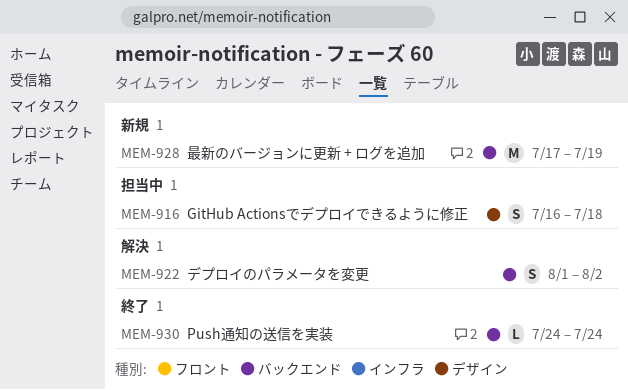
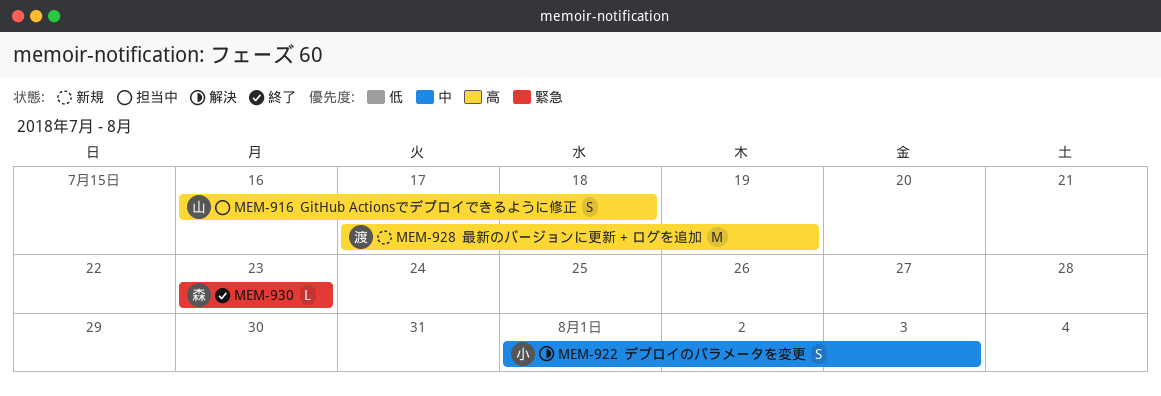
MEM-922, due: Aug 2 -> Aug 3
MEM-930, start: Jul 24 -> Jul 23
MEM-930, due: Jul 24 -> Jul 23

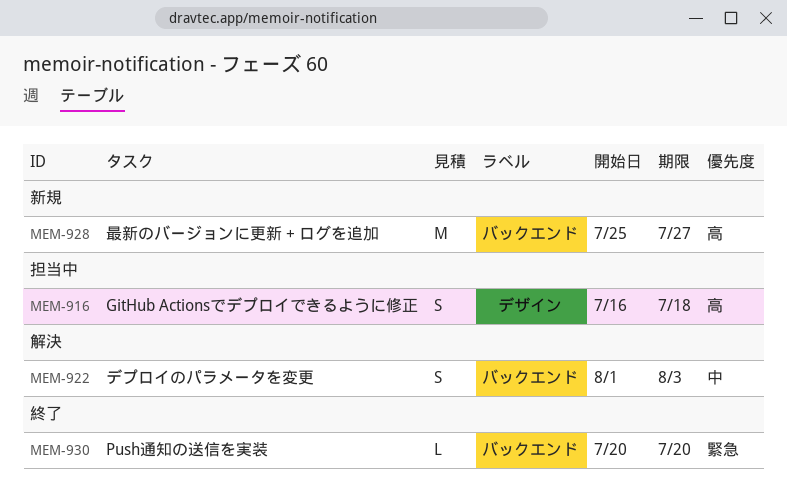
MEM-928, start: Jul 17 -> Jul 25
MEM-928, due: Jul 19 -> Jul 27
MEM-930, start: Jul 23 -> Jul 20
MEM-930, due: Jul 23 -> Jul 20

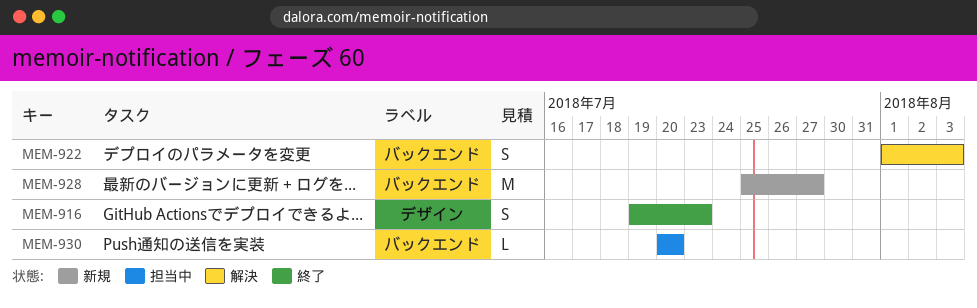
MEM-916, status: 担当中 -> 終了
MEM-916, start: Jul 16 -> Jul 19
MEM-916, due: Jul 18 -> Jul 23
MEM-930, status: 終了 -> 担当中

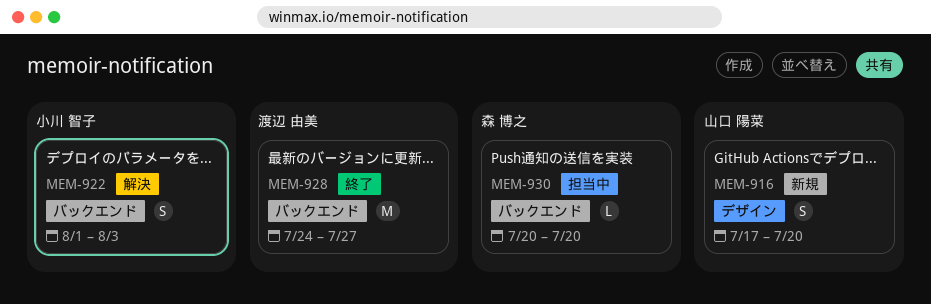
MEM-916, status: 終了 -> 新規
MEM-916, start: Jul 19 -> Jul 17
MEM-916, due: Jul 23 -> Jul 20
MEM-928, status: 新規 -> 終了
MEM-928, start: Jul 25 -> Jul 24

